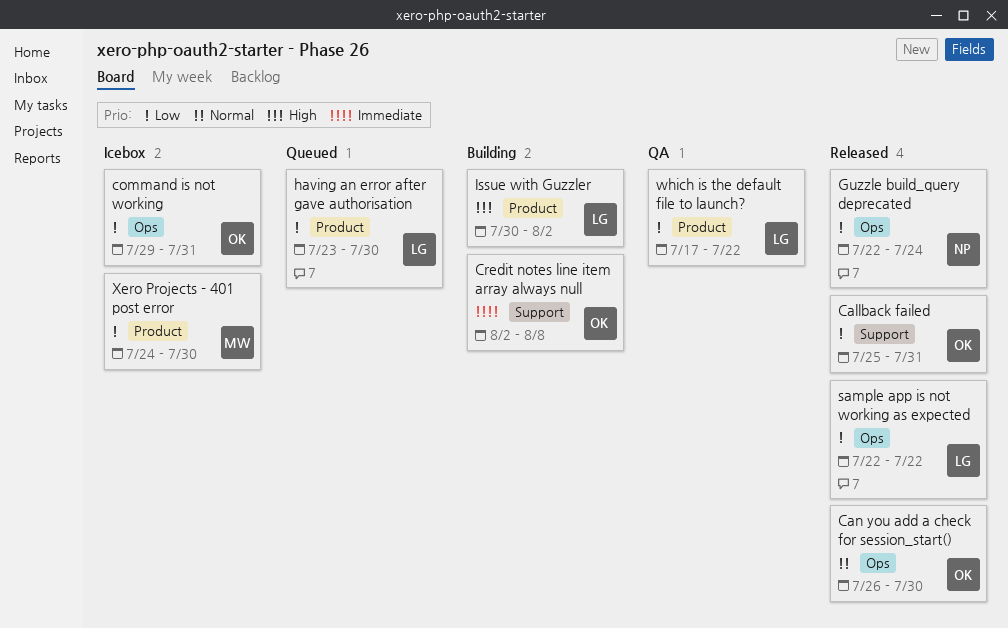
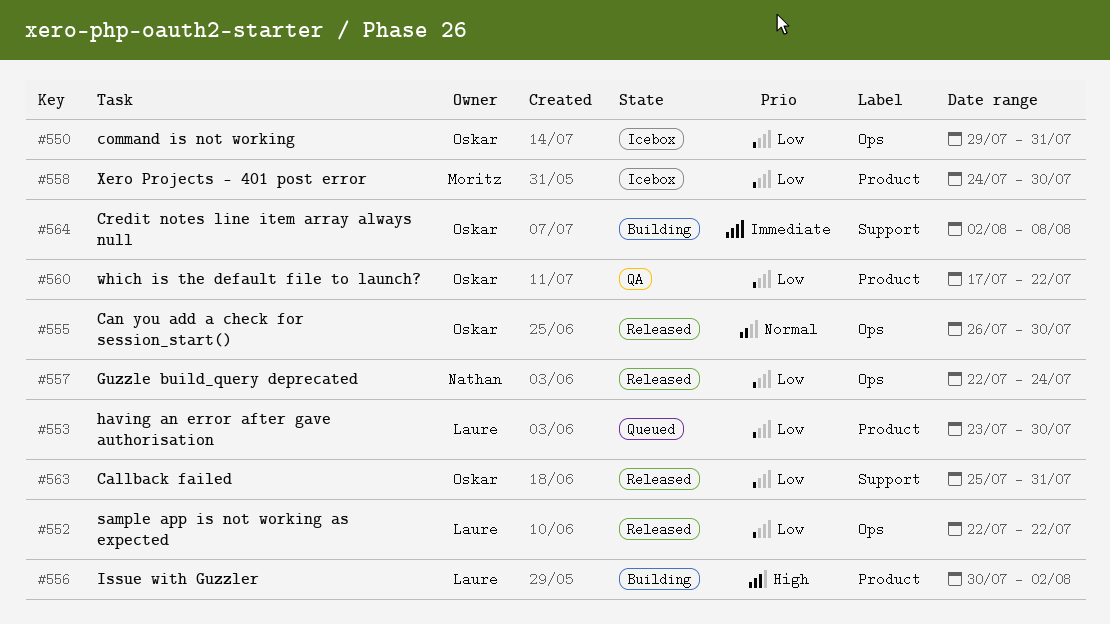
which is the default file to launch?, owner: Laure -> Oskar

